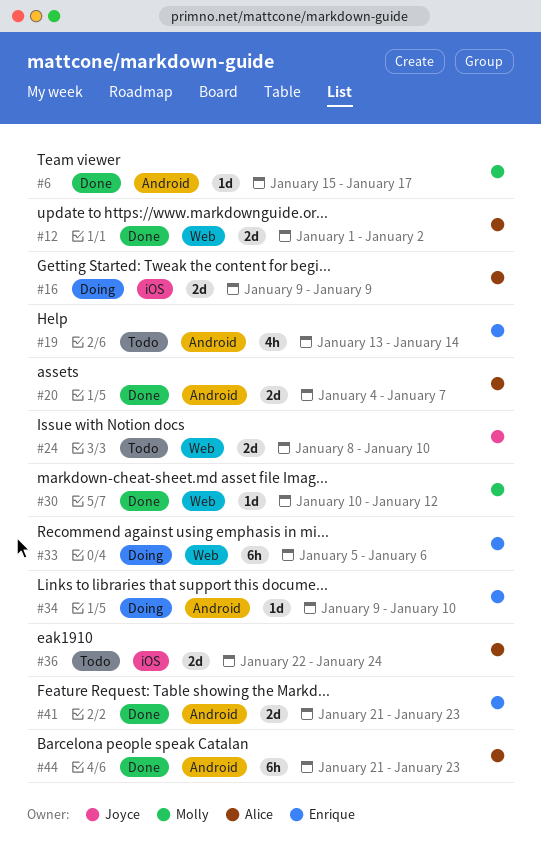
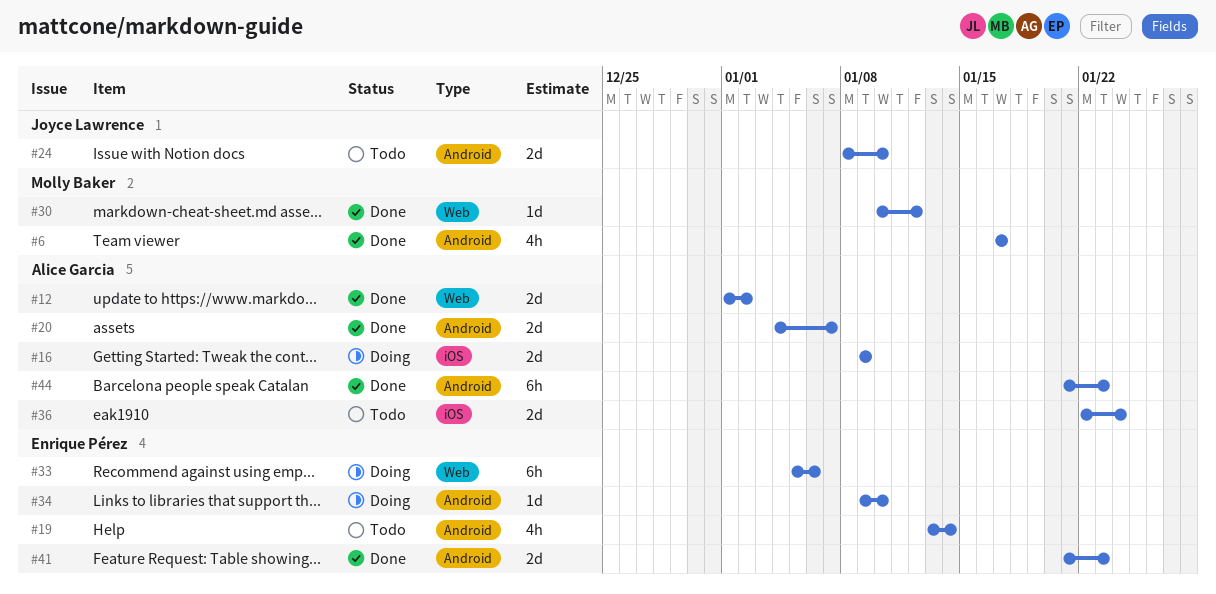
#6, estimate: 1d -> 4h
#6, start: Jan 15 -> Jan 17
#24, label: Web -> Android

